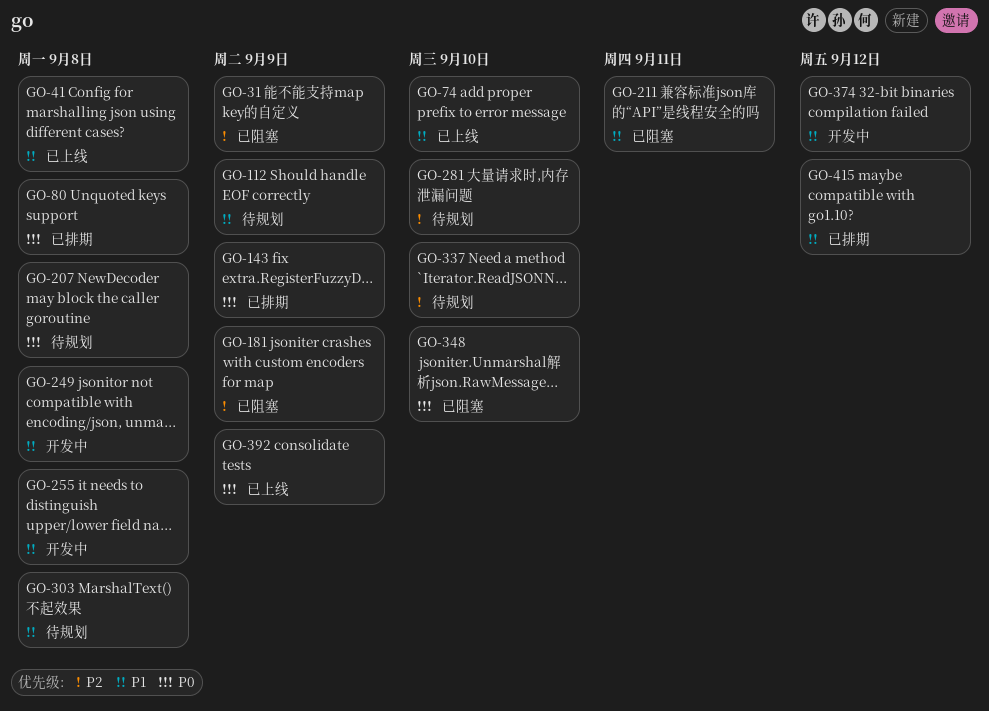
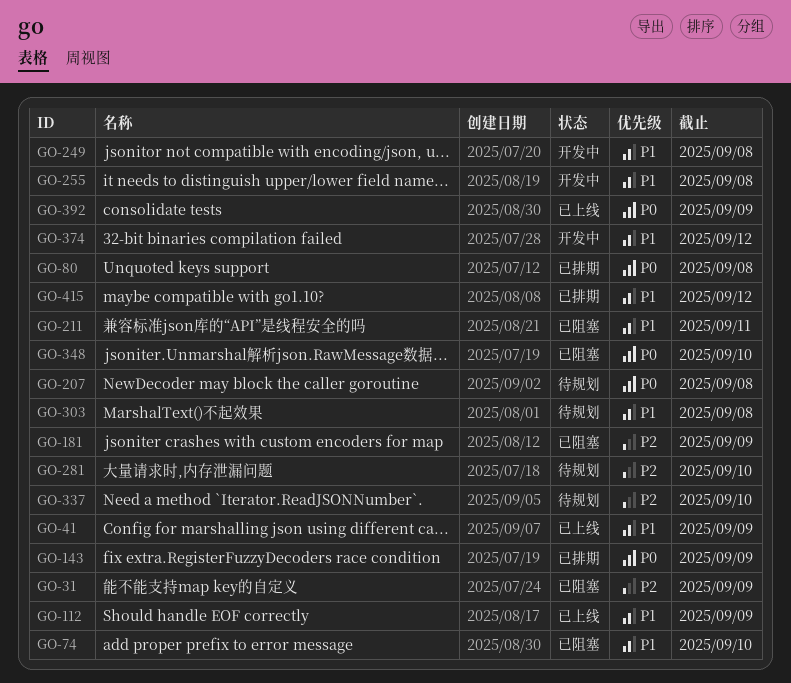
GO-41, due: Sep 8 -> Sep 9
GO-74, status: 已上线 -> 已阻塞
GO-112, status: 待规划 -> 已上线

